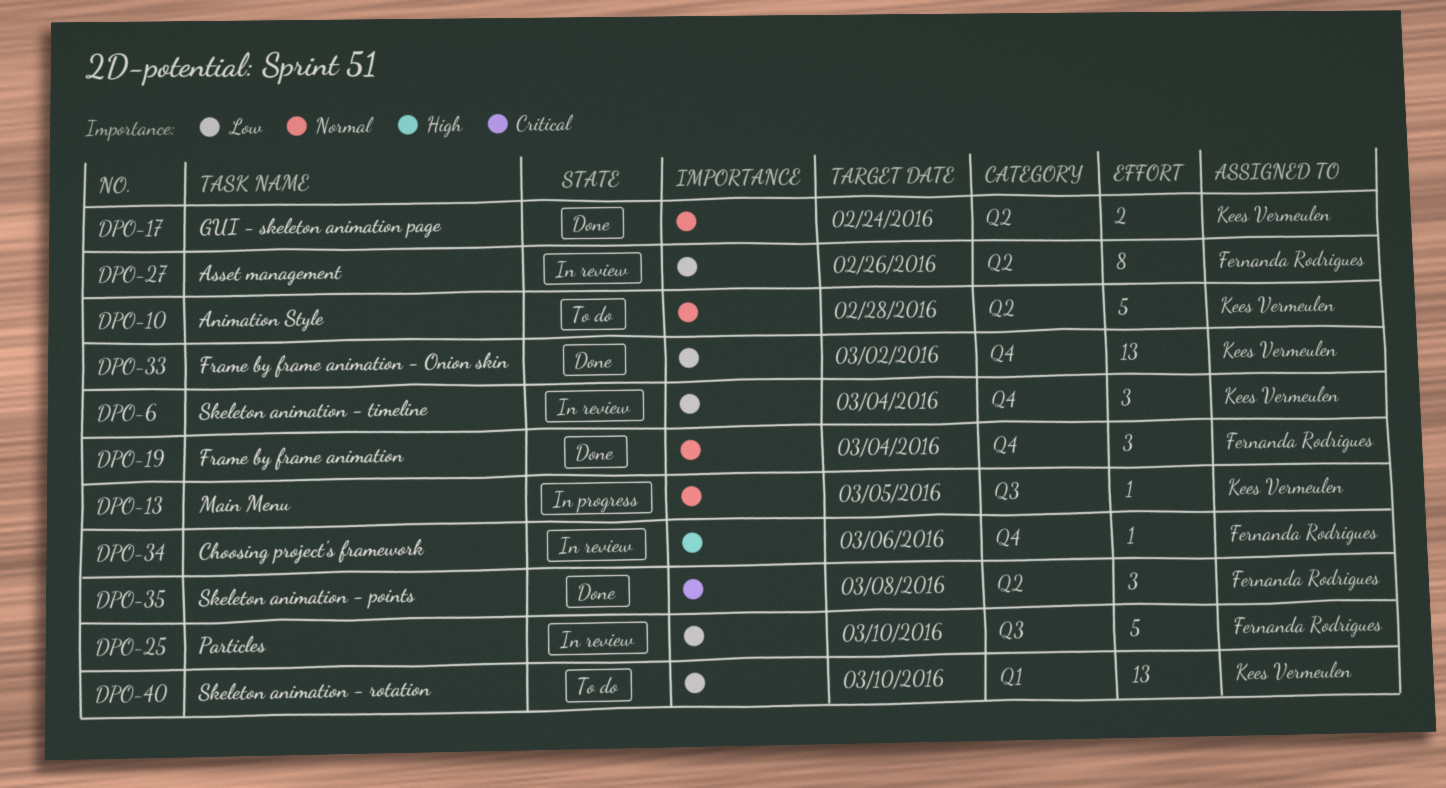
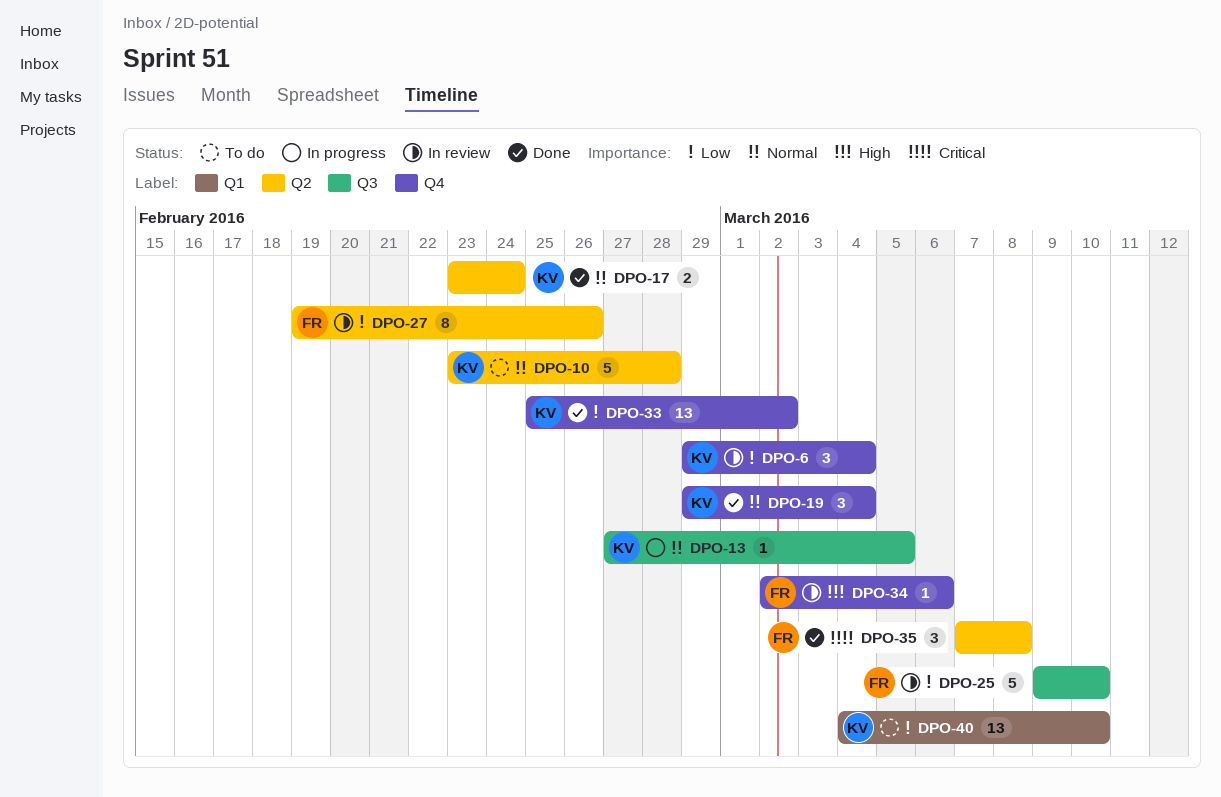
DPO-19, owner: Fernanda Rodrigues -> Kees Vermeulen

